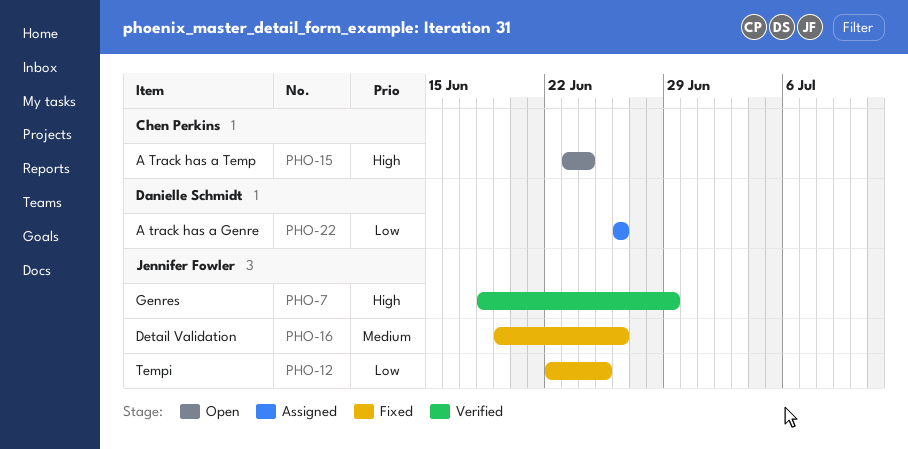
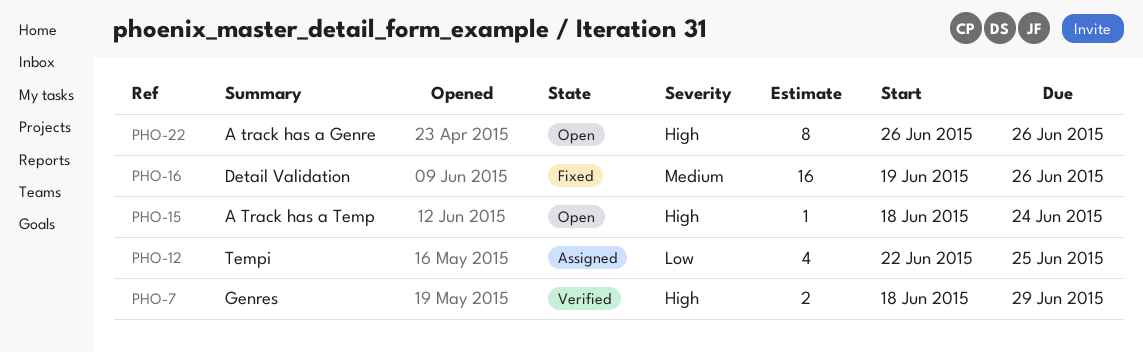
PHO-12, status: Fixed -> Assigned
PHO-15, start: Jun 23 -> Jun 18
PHO-22, status: Assigned -> Open
PHO-22, priority: Low -> High

